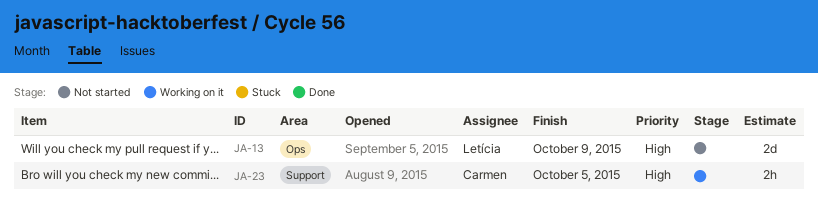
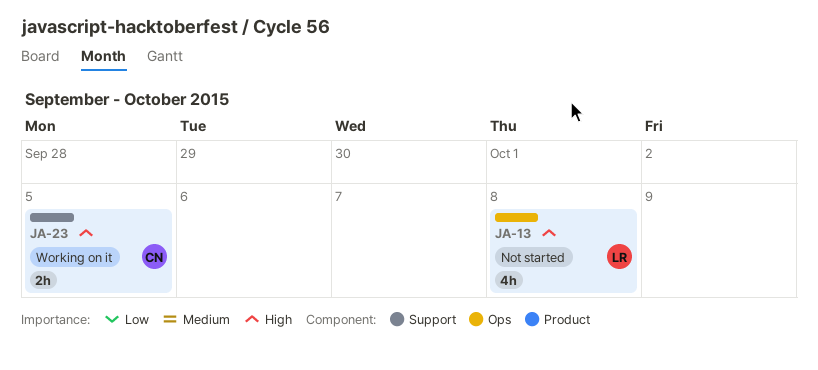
JA-13, estimate: 2d -> 4h
JA-13, due: Oct 9 -> Oct 8

